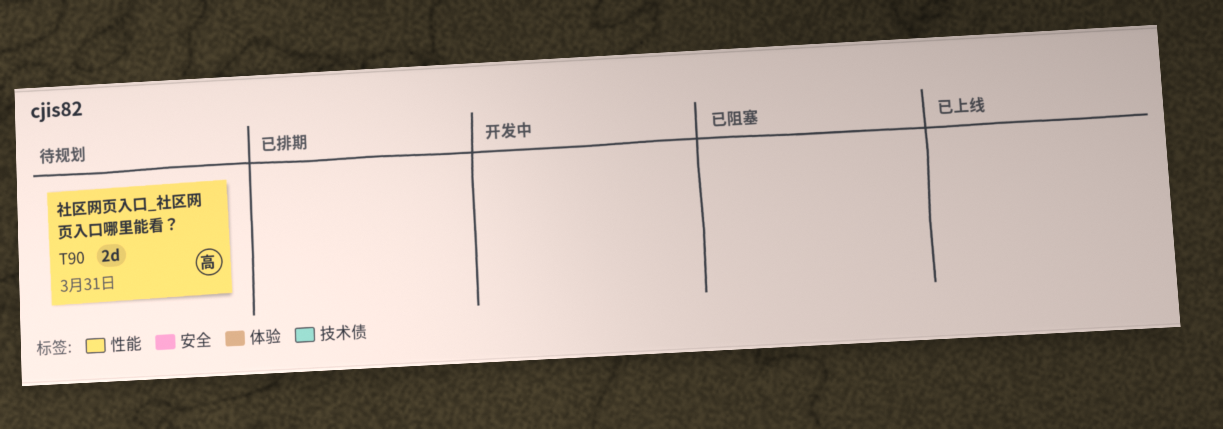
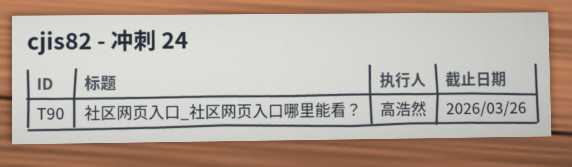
T90, due: Mar 31 -> Mar 26

